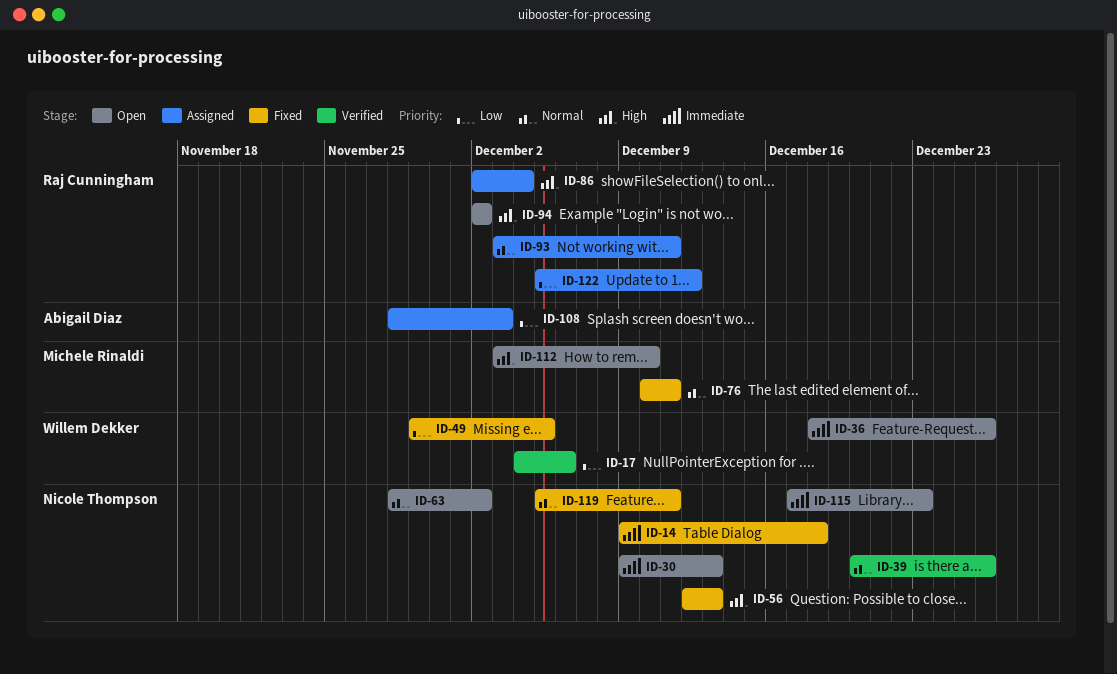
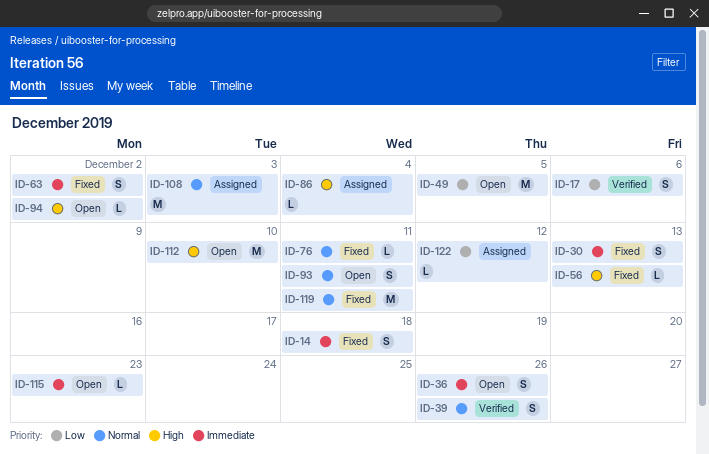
ID-30, status: Open -> Fixed
ID-49, status: Fixed -> Open
ID-63, status: Open -> Fixed
ID-63, priority: Normal -> Immediate
ID-93, status: Assigned -> Open
ID-108, priority: Low -> Normal

